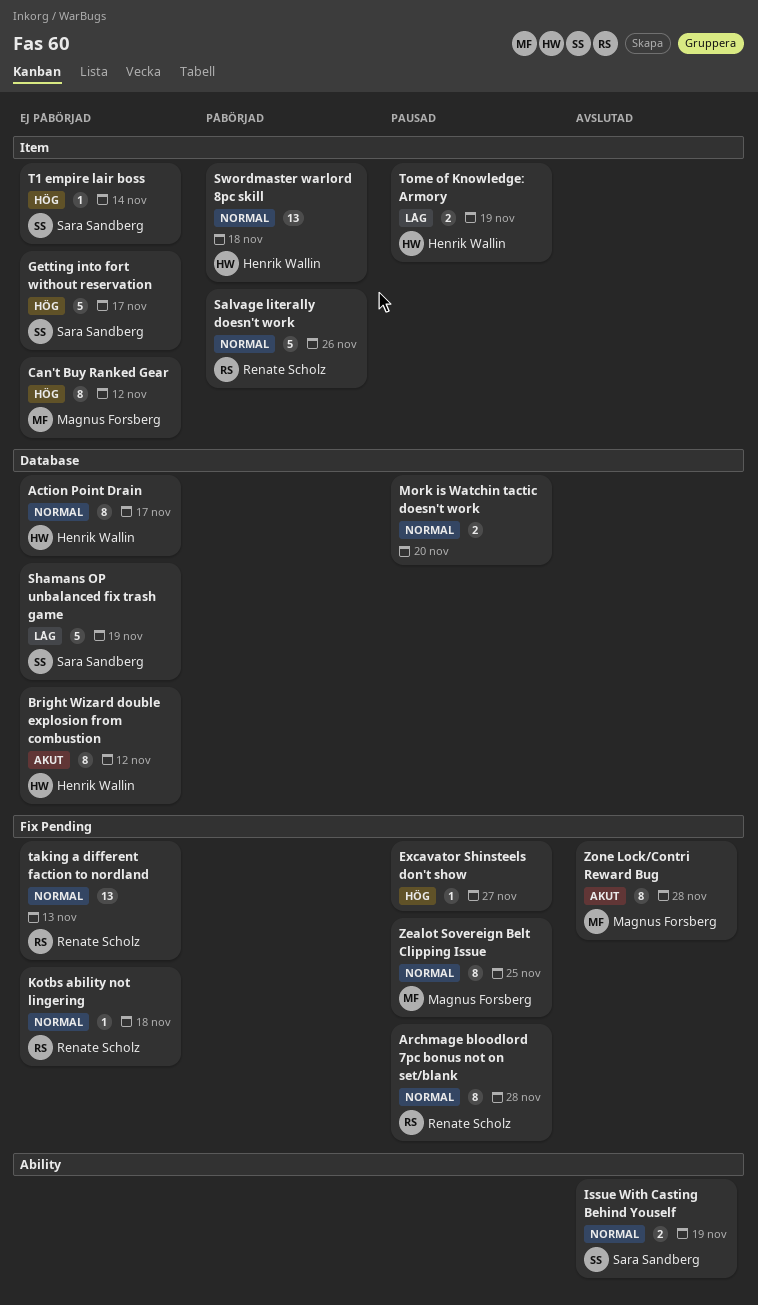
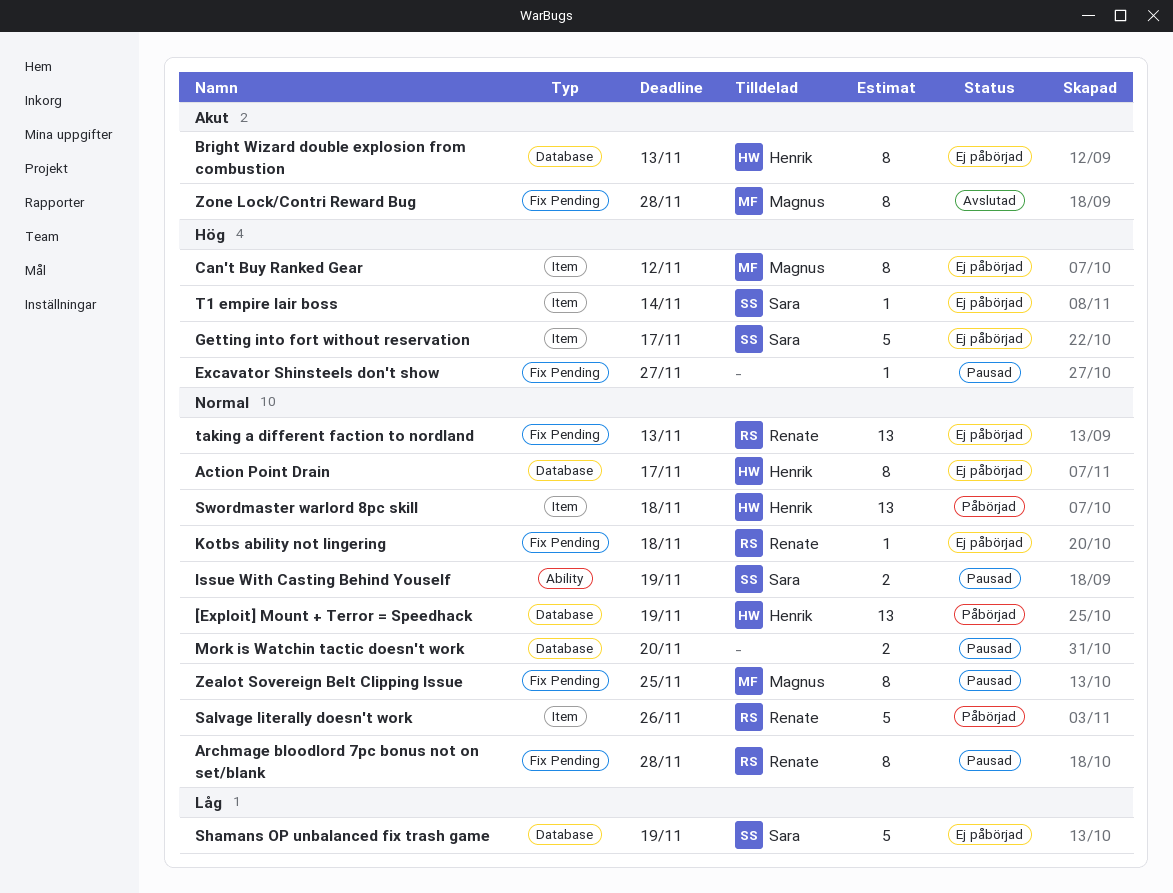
[Exploit] Mount + Terror = Speedhack: none -> present
Bright Wizard double explosion from combustion, due: Nov 12 -> Nov 13
Issue With Casting Behind Youself, status: Avslutad -> Pausad
Tome of Knowledge: Armory: present -> none

